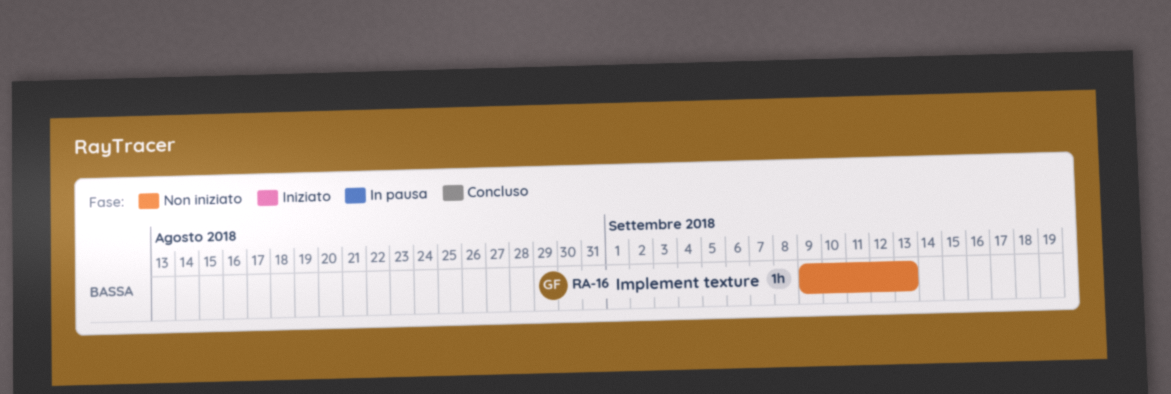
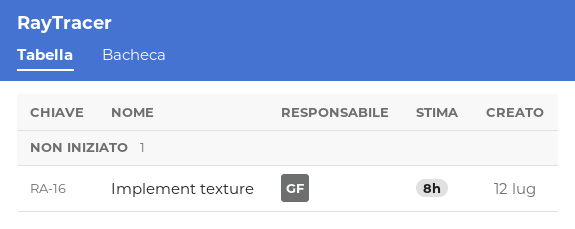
RA-16, estimate: 1h -> 8h

